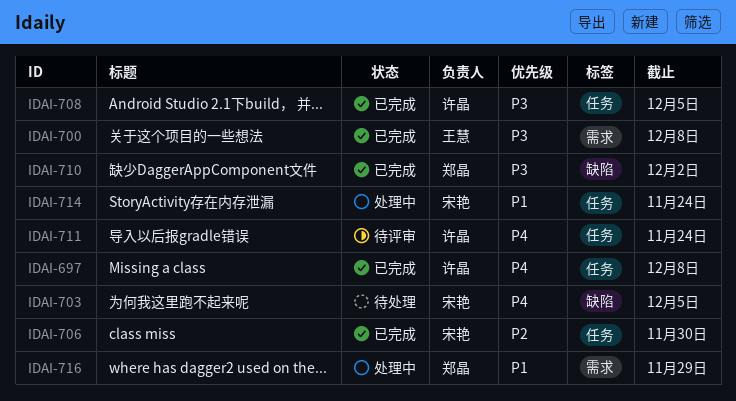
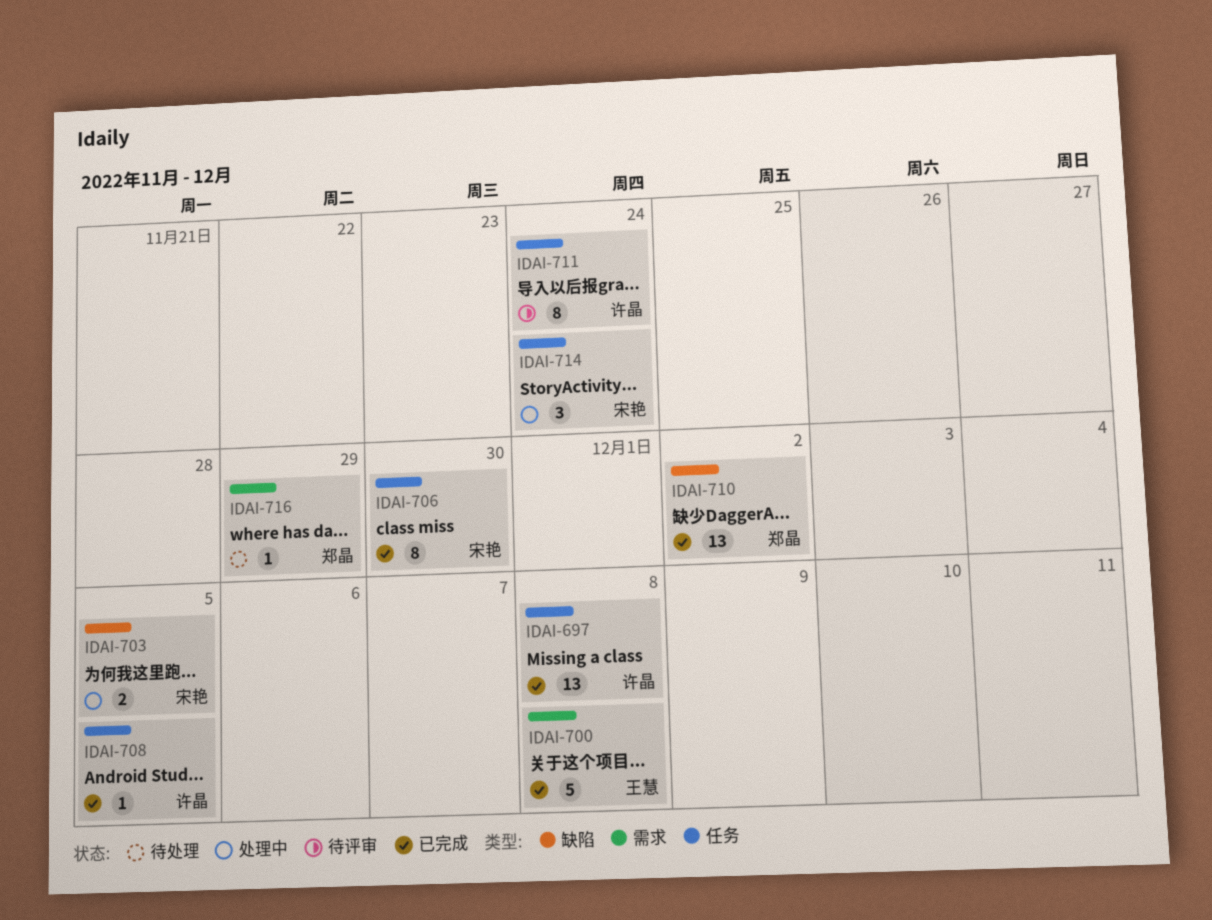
IDAI-703, status: 待处理 -> 处理中
IDAI-716, status: 处理中 -> 待处理

